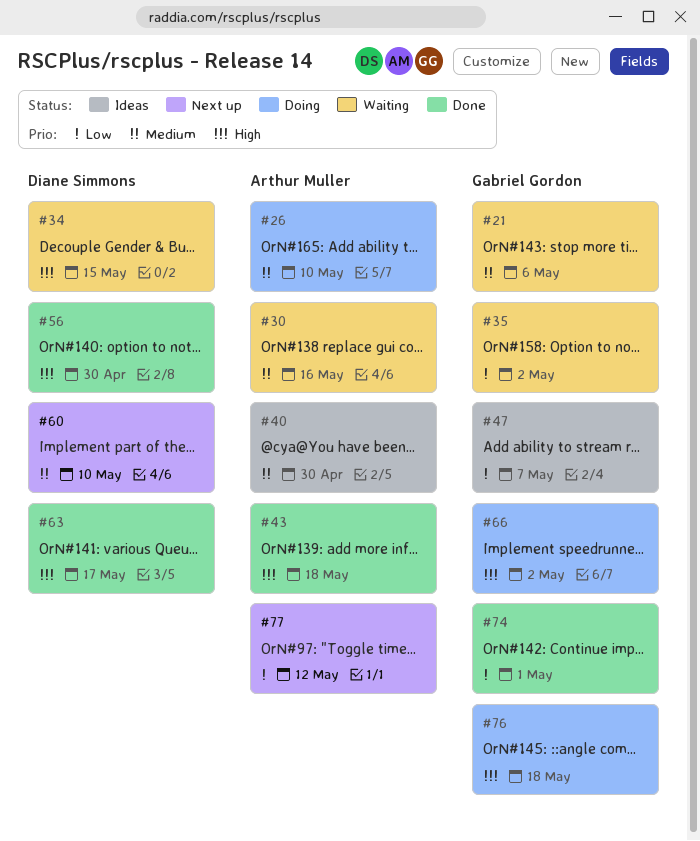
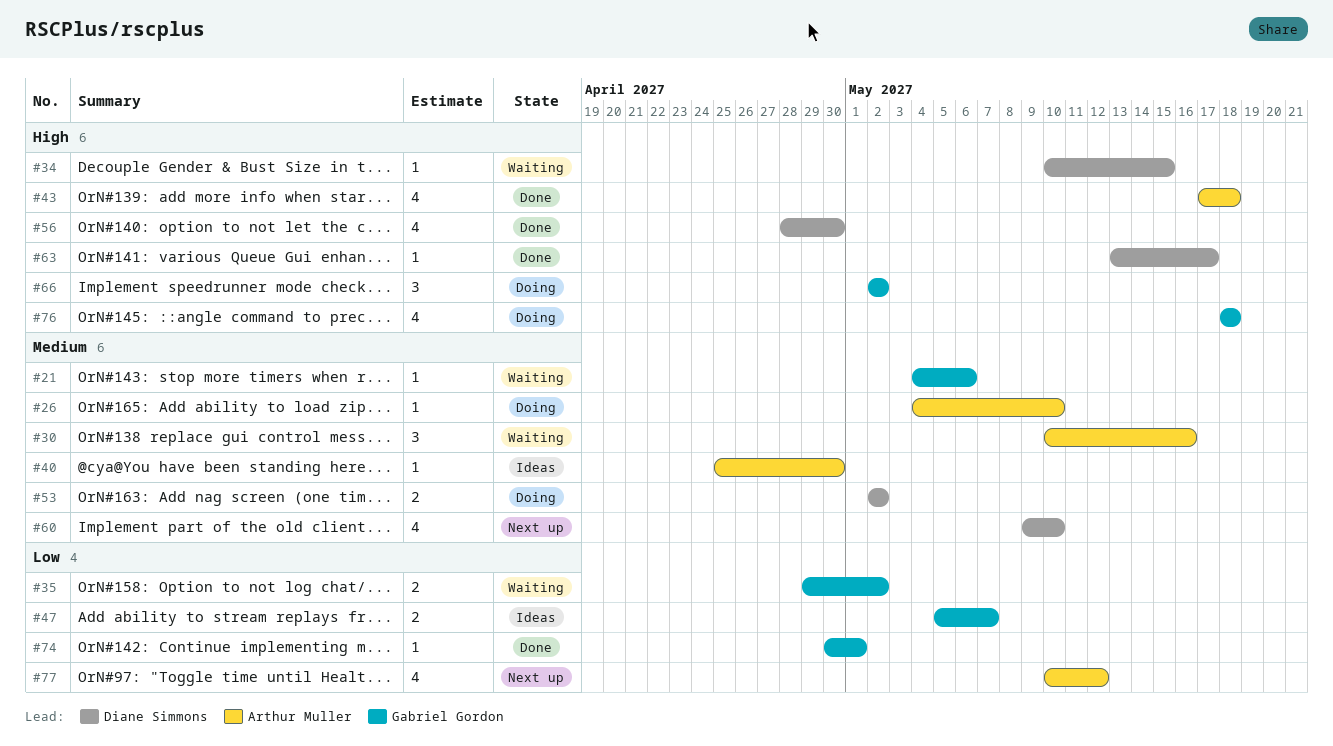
#53: none -> present

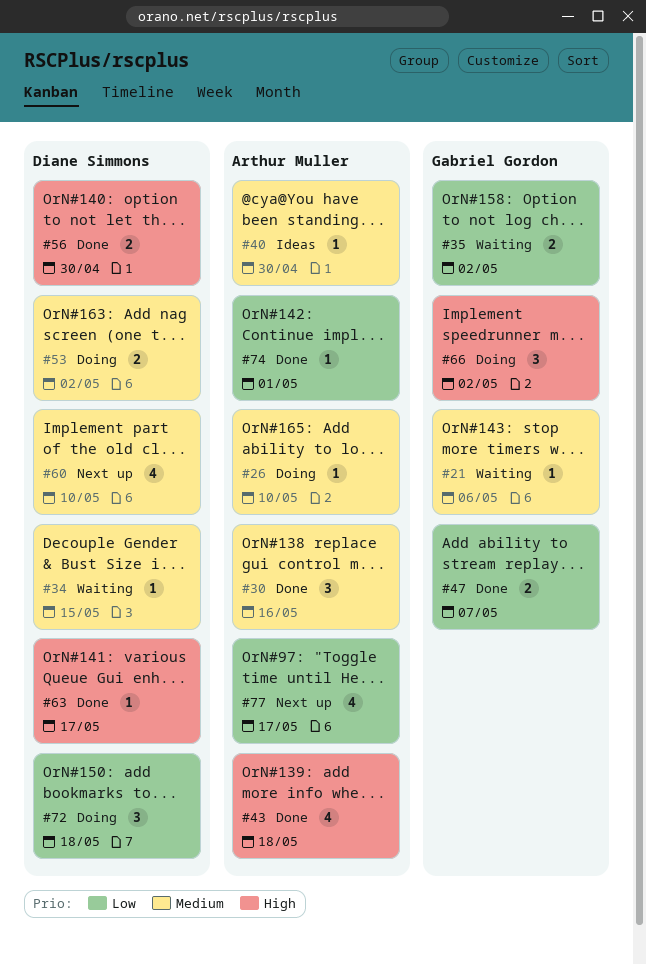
#30, status: Waiting -> Done
#34, priority: High -> Medium
#47, status: Ideas -> Done
#56, estimate: 4 -> 2
#72: none -> present
#74, owner: Gabriel Gordon -> Arthur Muller
#76: present -> none
#77, due: May 12 -> May 17

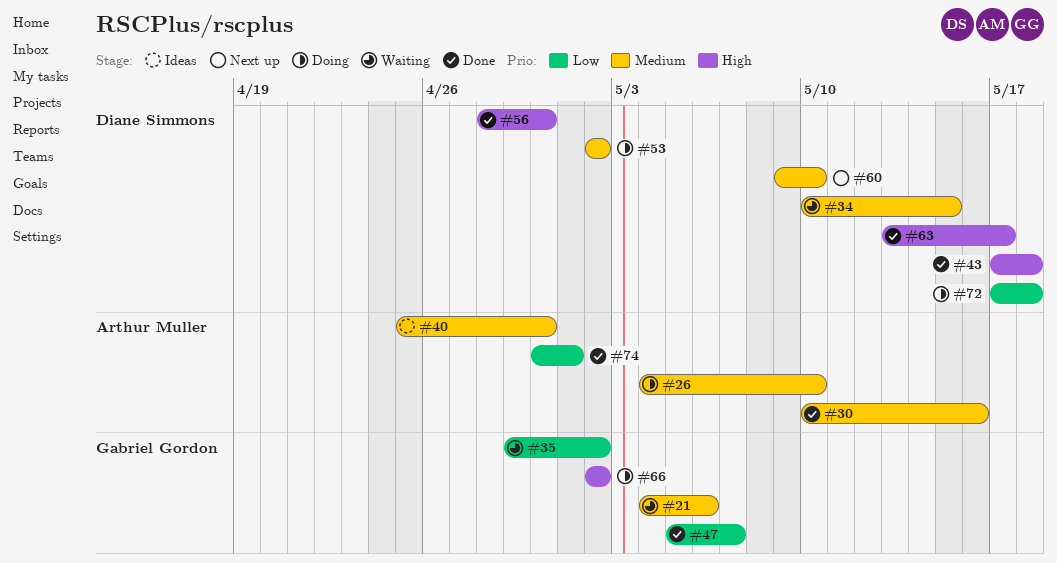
#43, owner: Arthur Muller -> Diane Simmons
#77: present -> none

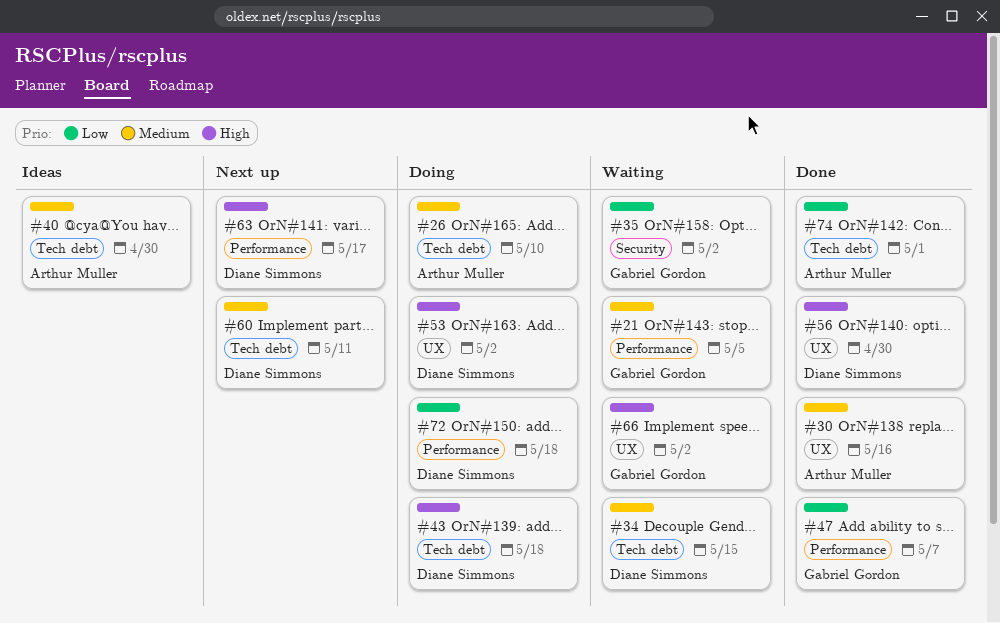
#21, due: May 6 -> May 5
#43, status: Done -> Doing
#53, priority: Medium -> High
#60, due: May 10 -> May 11
#63, status: Done -> Next up
#66, status: Doing -> Waiting

